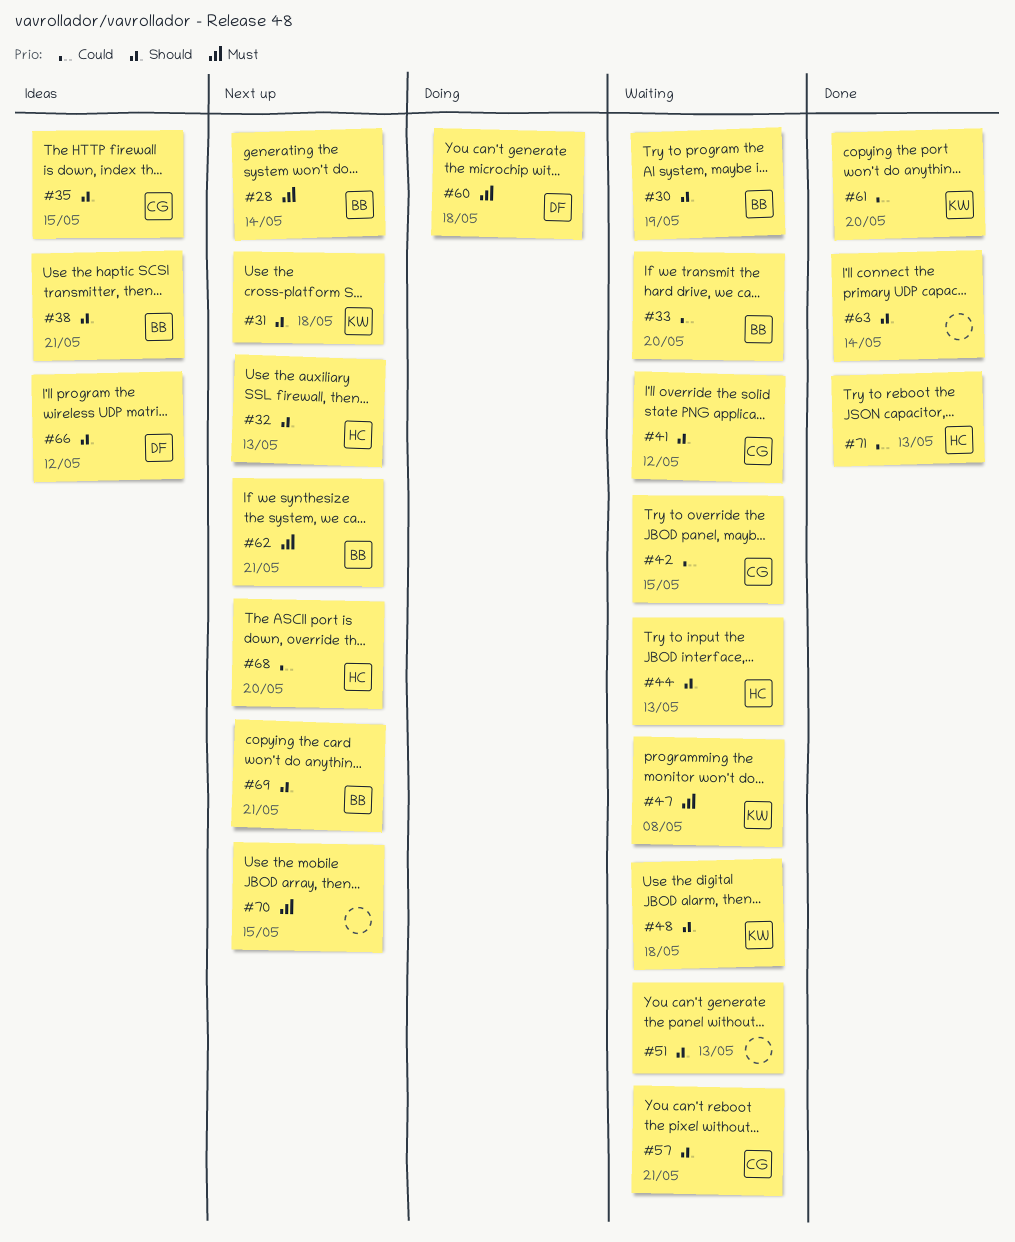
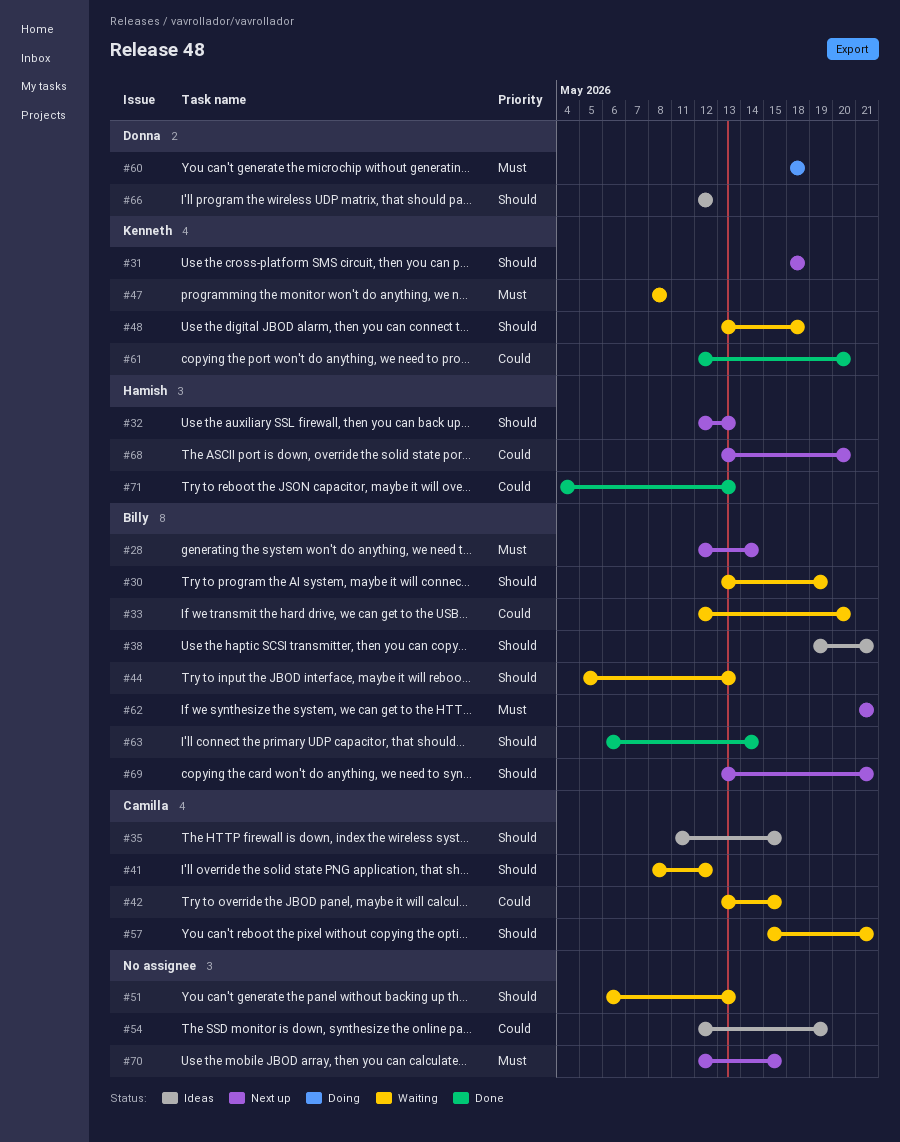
#44, owner: Hamish -> Billy
#54: none -> present
#63, owner: none -> Billy

